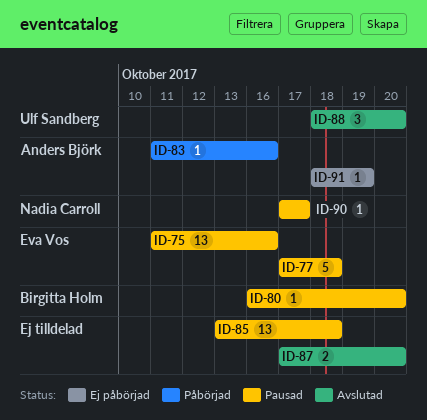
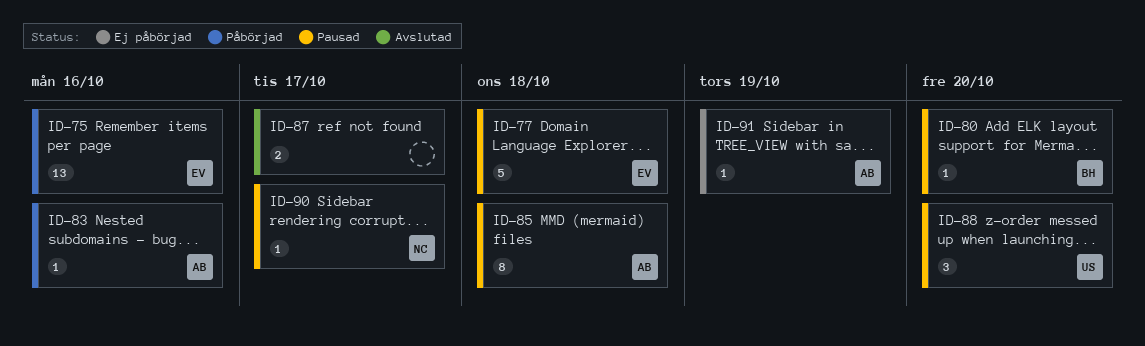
ID-75, status: Pausad -> Påbörjad
ID-85, owner: none -> Anders Björk
ID-85, estimate: 13 -> 8
ID-87, due: Oct 20 -> Oct 17
ID-88, status: Avslutad -> Pausad

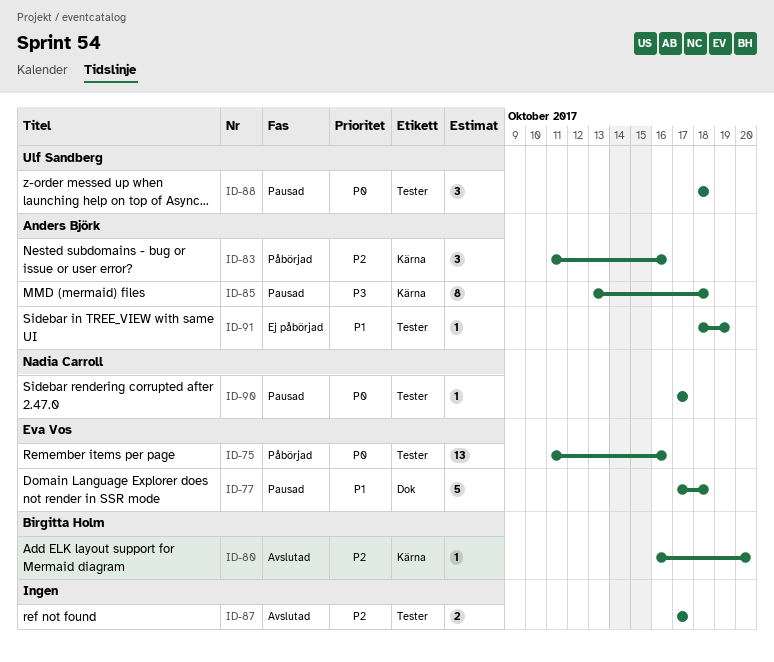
ID-80, status: Pausad -> Avslutad
ID-83, estimate: 1 -> 3
ID-88, due: Oct 20 -> Oct 18

